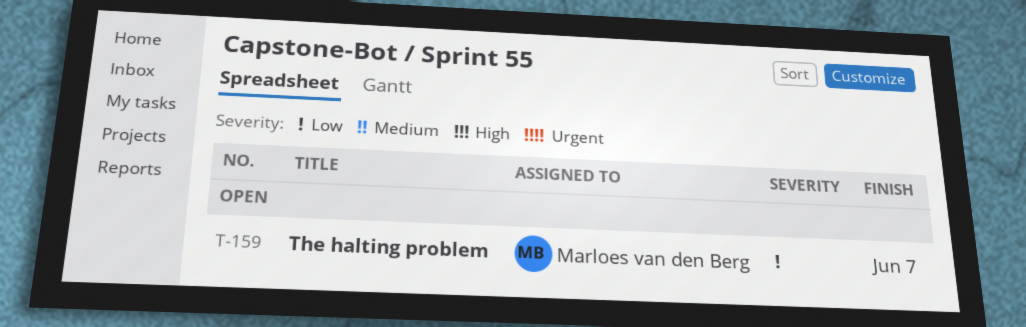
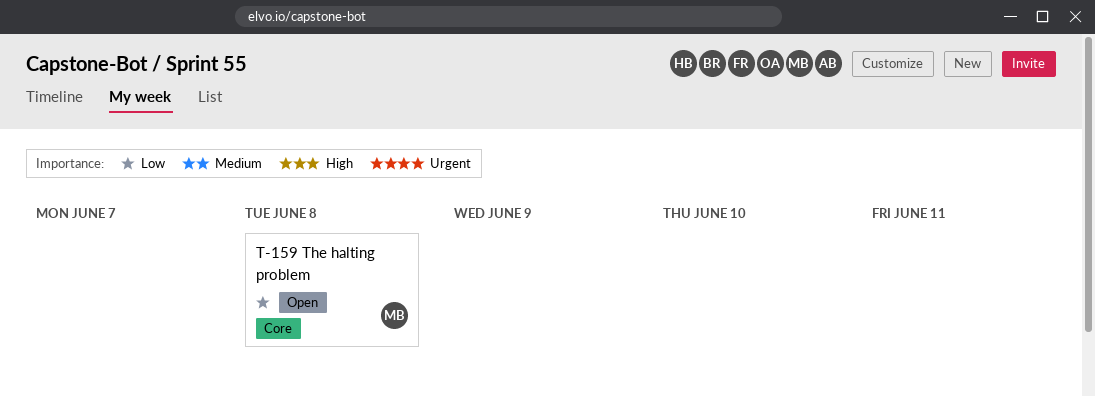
T-159, due: Jun 7 -> Jun 8

